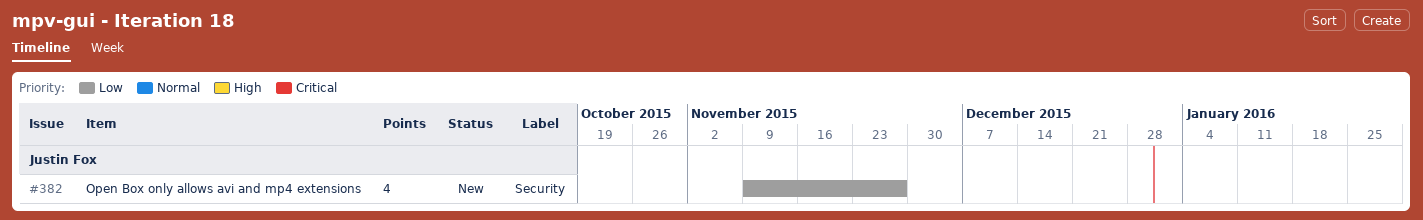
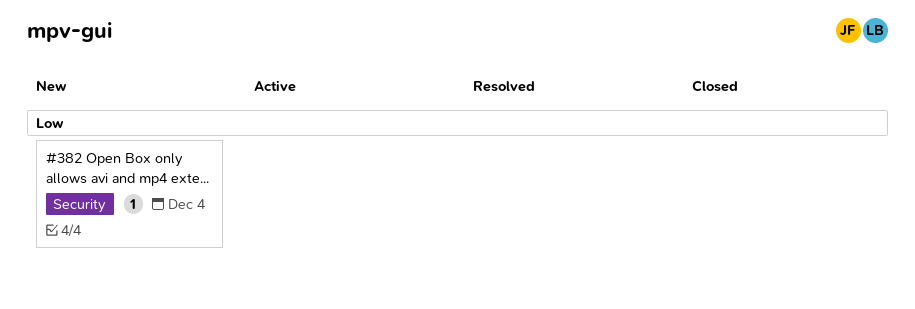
#382, estimate: 4 -> 1
#382, due: Nov 27 -> Dec 4

